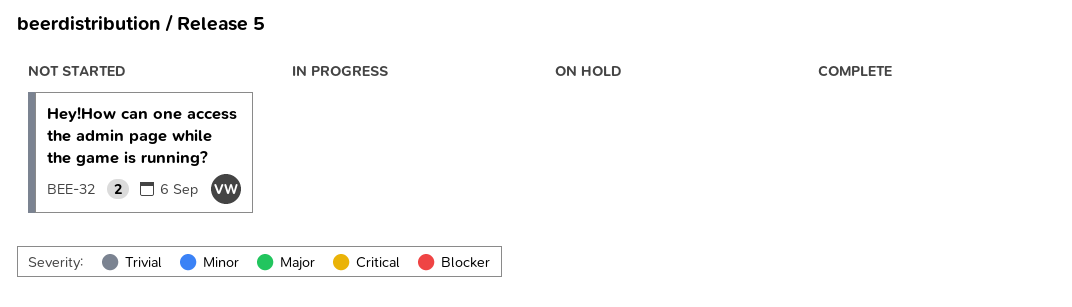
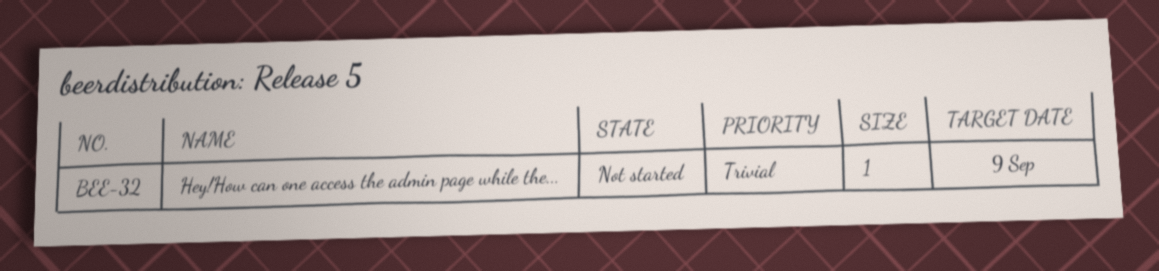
BEE-32, estimate: 2 -> 1
BEE-32, due: Sep 6 -> Sep 9

